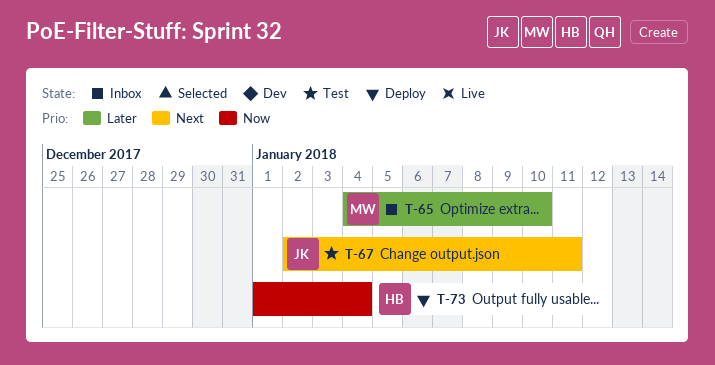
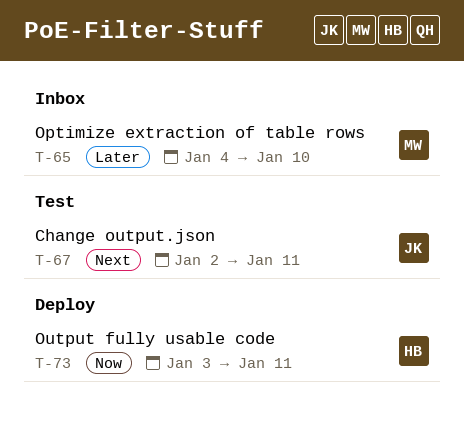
T-73, start: Jan 1 -> Jan 3
T-73, due: Jan 4 -> Jan 11

